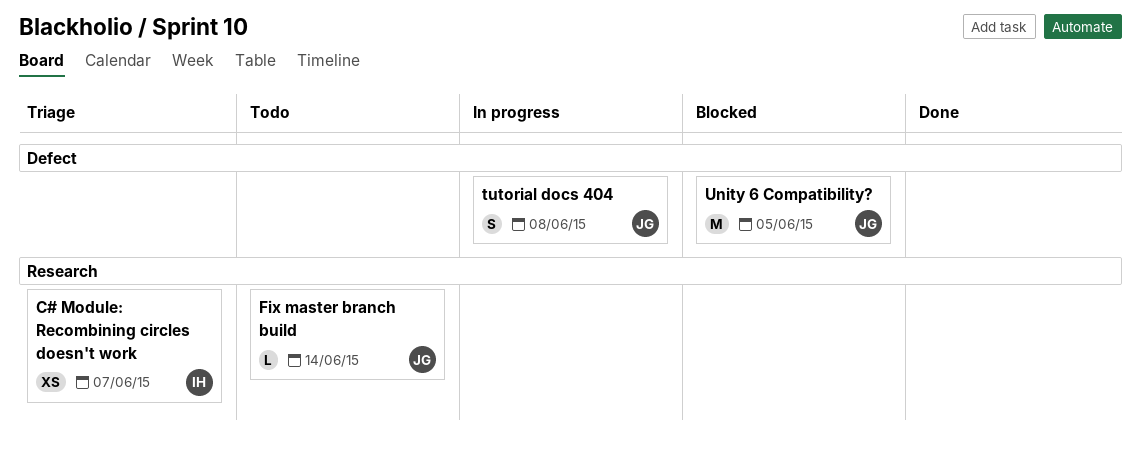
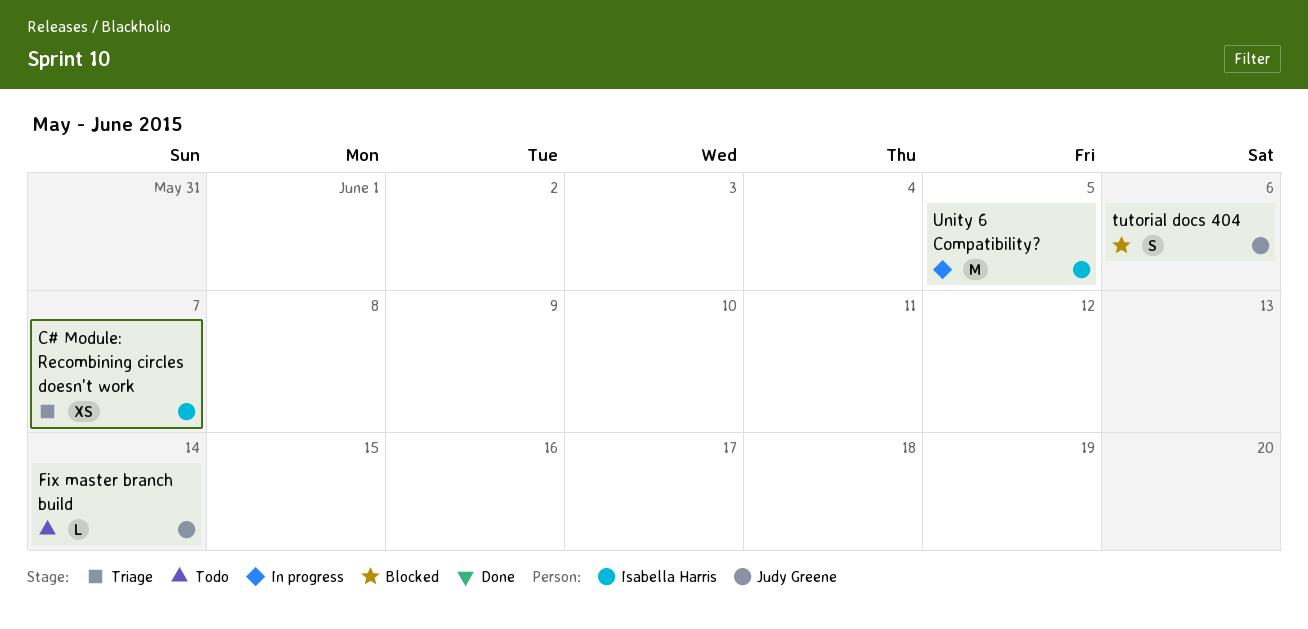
tutorial docs 404, status: In progress -> Blocked
tutorial docs 404, due: Jun 8 -> Jun 6
Unity 6 Compatibility?, status: Blocked -> In progress
Unity 6 Compatibility?, owner: Judy Greene -> Isabella Harris

